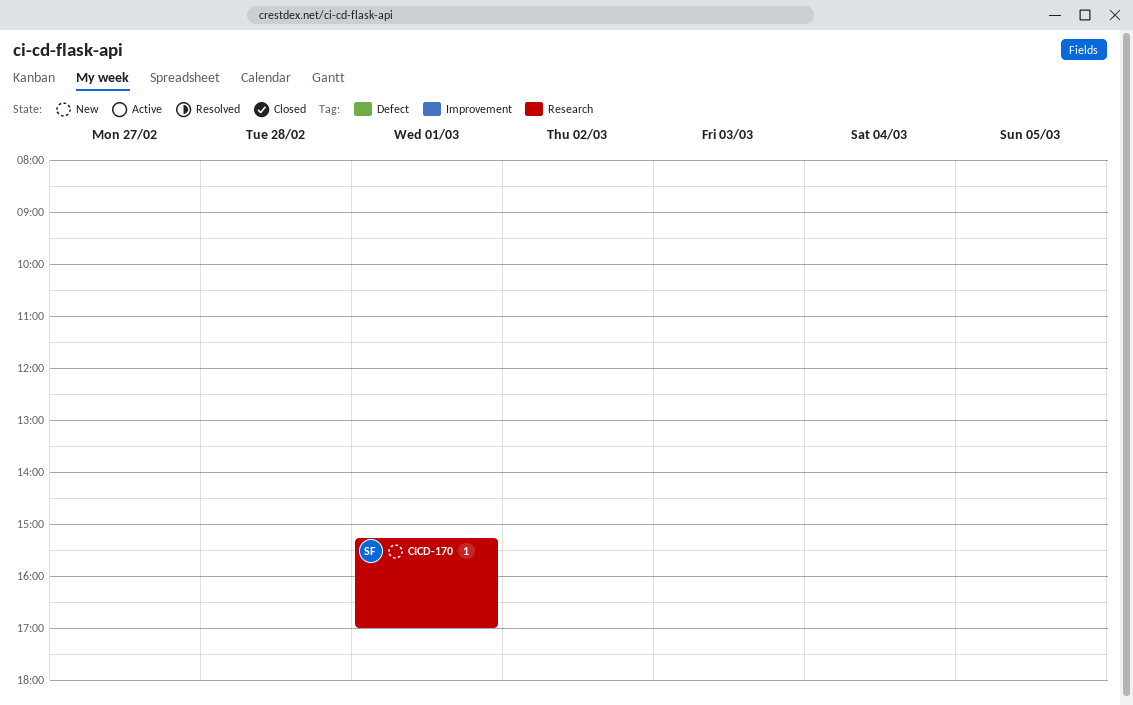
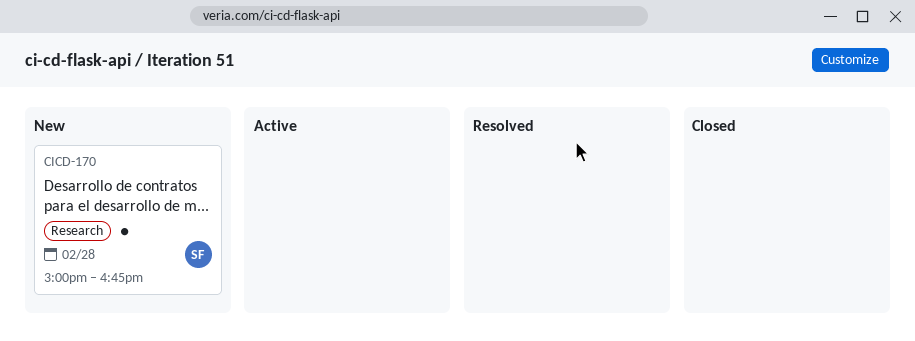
CICD-170, day: Mar 1 -> Feb 28
CICD-170, begins: 15:15 -> 15:00
CICD-170, ends: 17:00 -> 16:45

